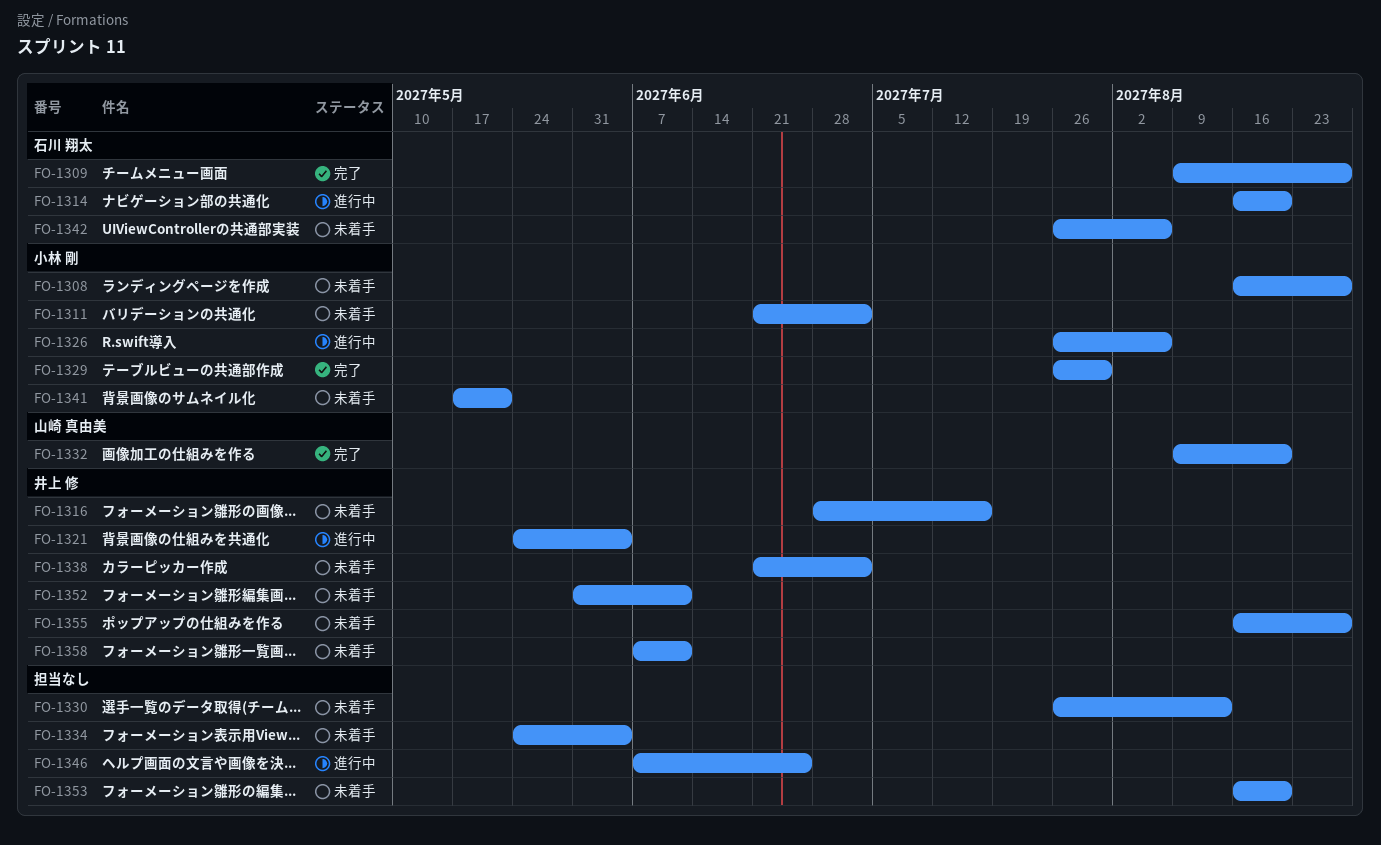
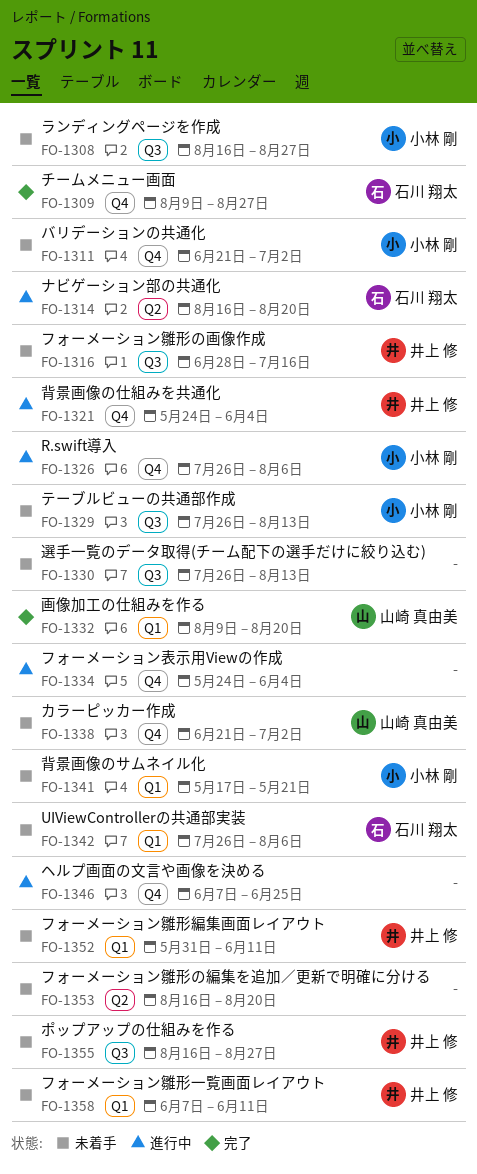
FO-1329, status: 完了 -> 未着手
FO-1329, due: Jul 30 -> Aug 13
FO-1334, status: 未着手 -> 進行中
FO-1338, owner: 井上 修 -> 山崎 真由美

